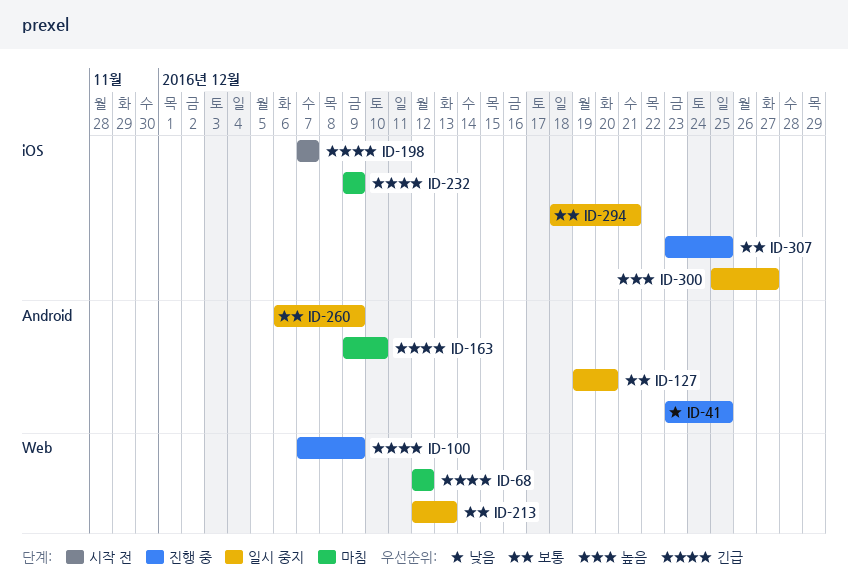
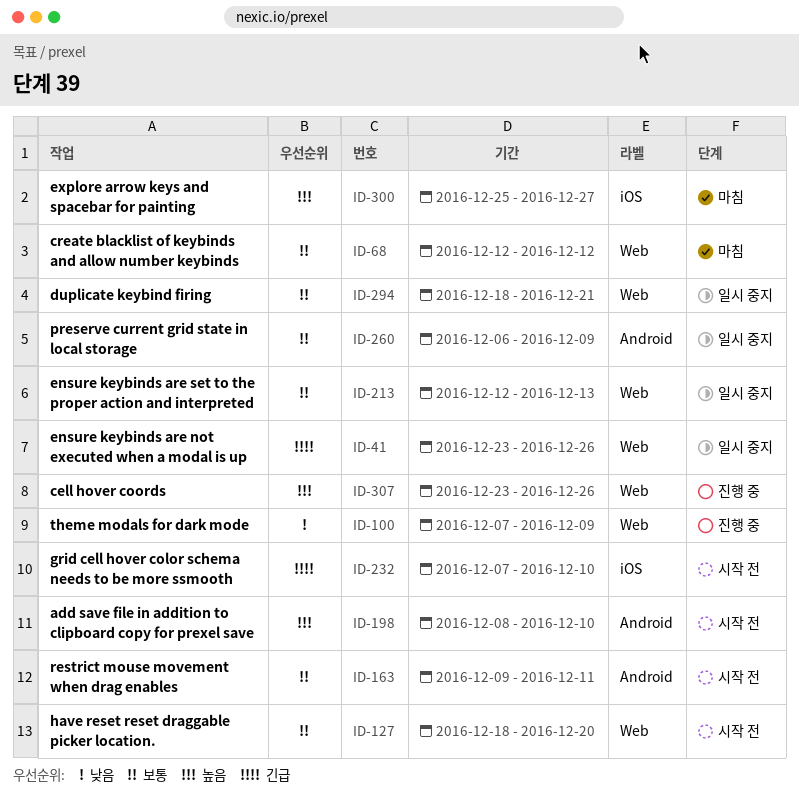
ID-41, status: 진행 중 -> 일시 중지
ID-41, priority: 낮음 -> 긴급
ID-41, label: Android -> Web
ID-41, due: Dec 25 -> Dec 26
ID-68, priority: 긴급 -> 보통
ID-100, priority: 긴급 -> 낮음
ID-127, status: 일시 중지 -> 시작 전
ID-127, label: Android -> Web
ID-127, start: Dec 19 -> Dec 18
ID-163, status: 마침 -> 시작 전
ID-163, priority: 긴급 -> 보통
ID-163, due: Dec 10 -> Dec 11
ID-198, priority: 긴급 -> 높음
ID-198, label: iOS -> Android
ID-198, start: Dec 7 -> Dec 8
ID-198, due: Dec 7 -> Dec 10
ID-232, status: 마침 -> 시작 전
ID-232, start: Dec 9 -> Dec 7
ID-232, due: Dec 9 -> Dec 10
ID-294, label: iOS -> Web
ID-300, status: 일시 중지 -> 마침
ID-307, priority: 보통 -> 높음
ID-307, label: iOS -> Web
ID-307, due: Dec 25 -> Dec 26

